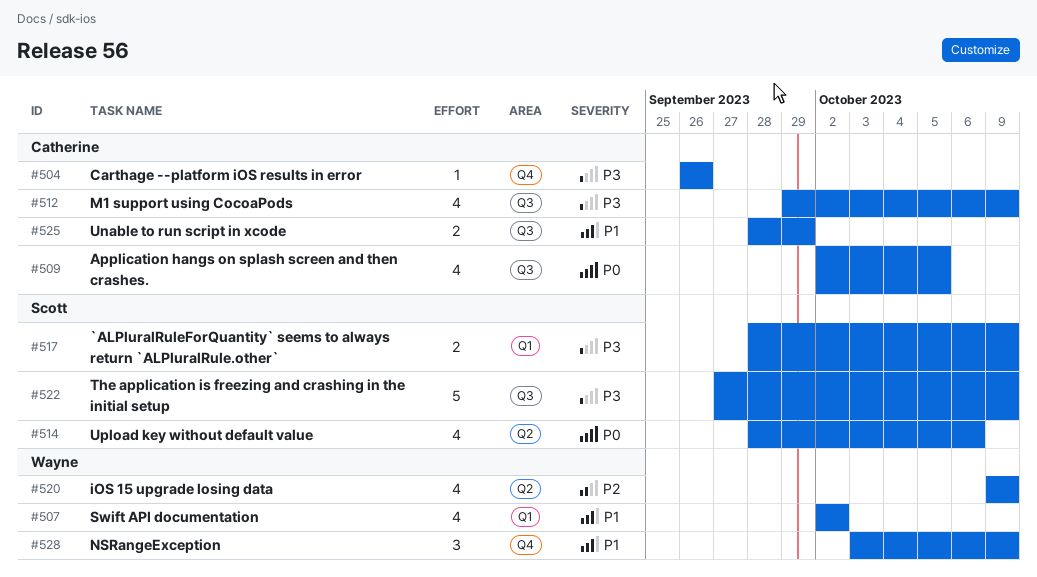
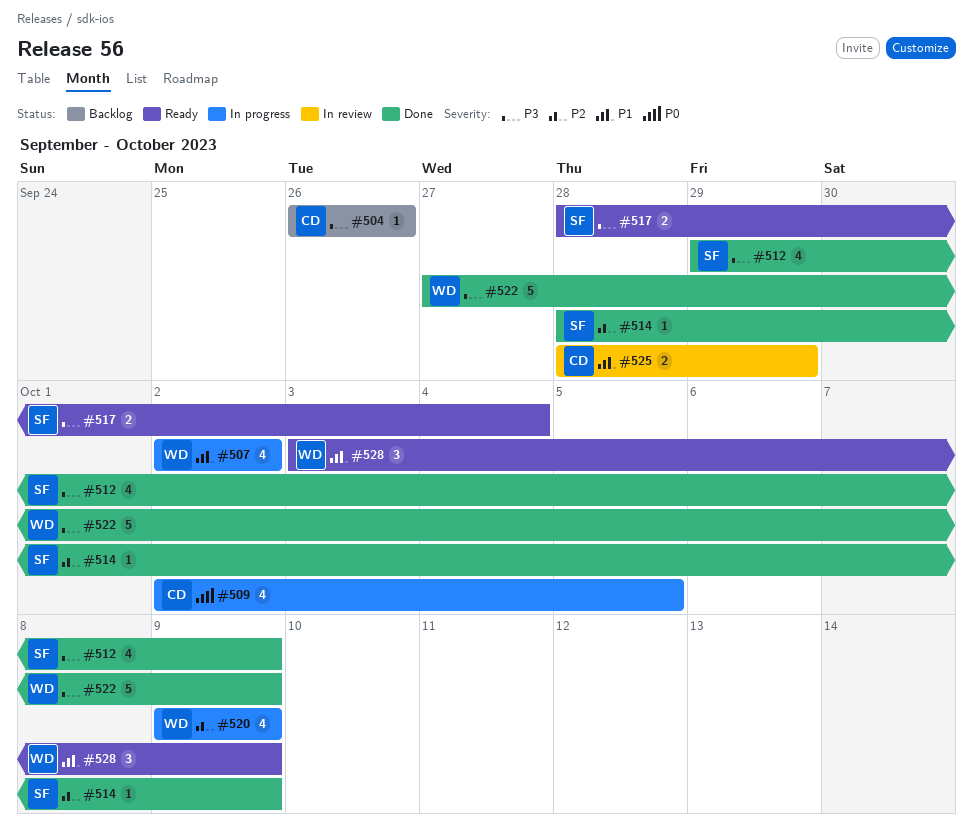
#512, owner: Catherine -> Scott
#514, priority: P0 -> P2
#514, estimate: 4 -> 1
#514, due: Oct 6 -> Oct 9
#517, due: Oct 9 -> Oct 4
#522, owner: Scott -> Wayne

